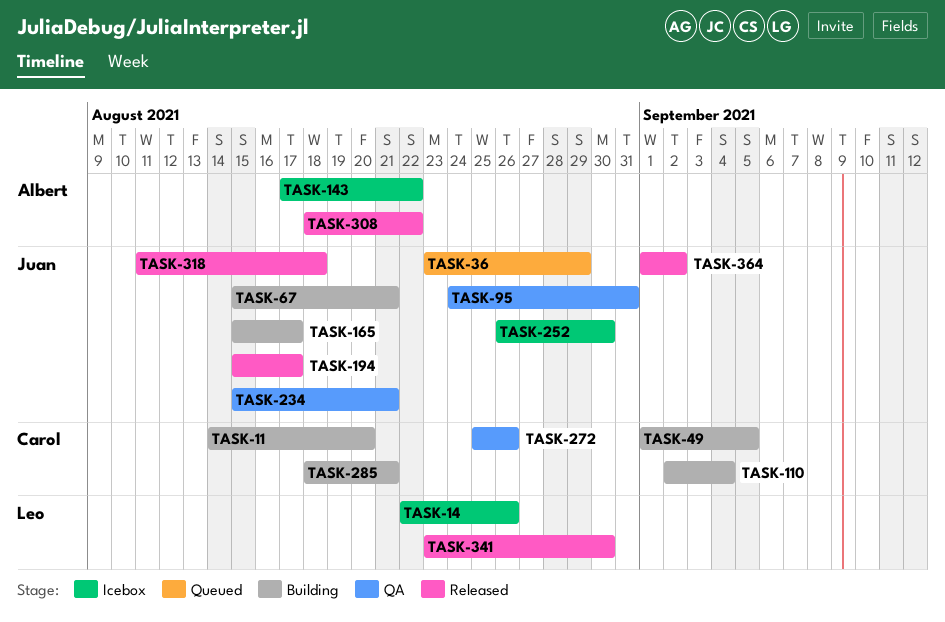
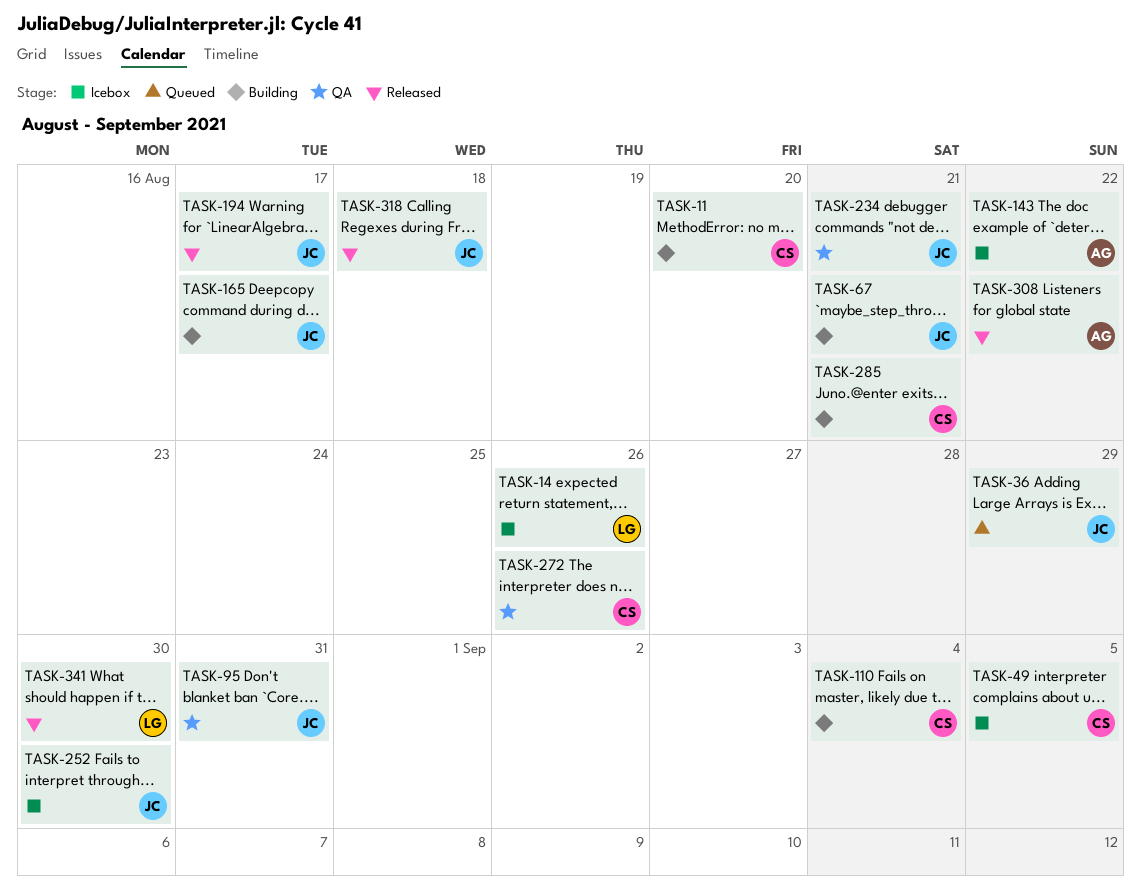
TASK-49, status: Building -> Icebox
TASK-364: present -> none

